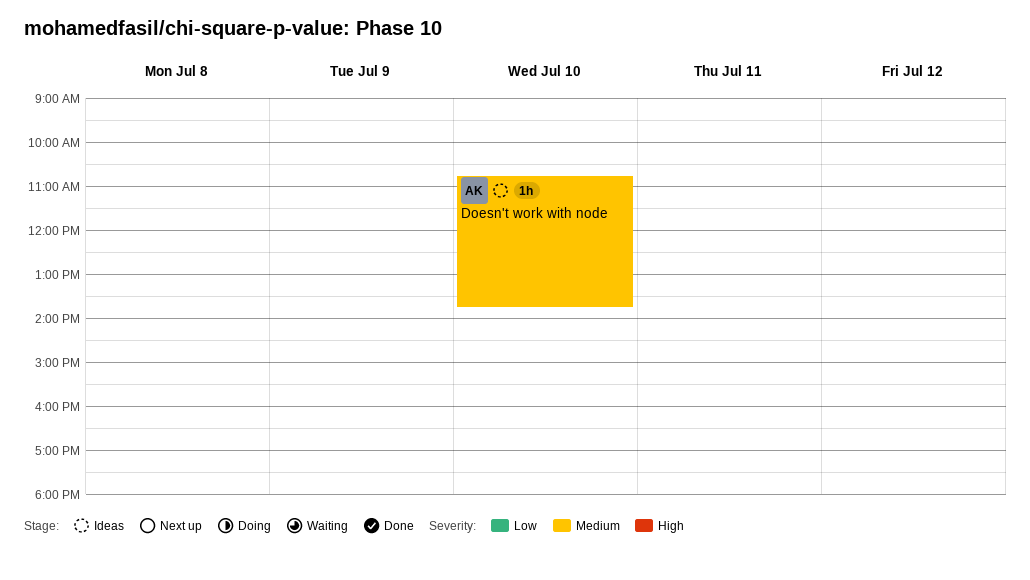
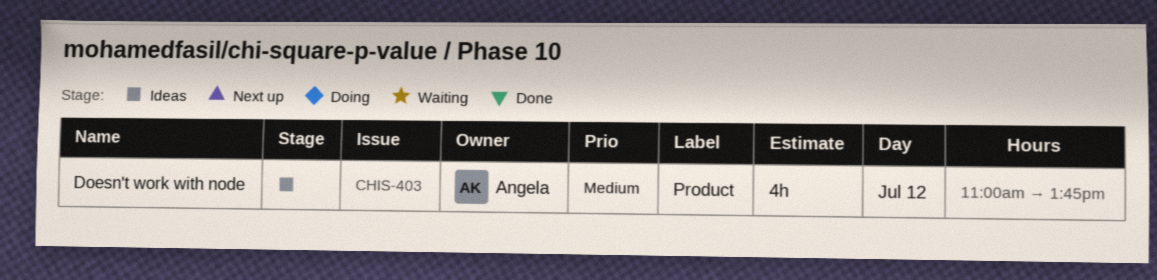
Doesn't work with node, estimate: 1h -> 4h
Doesn't work with node, day: Jul 10 -> Jul 12
Doesn't work with node, begins: 10:45 -> 11:00

